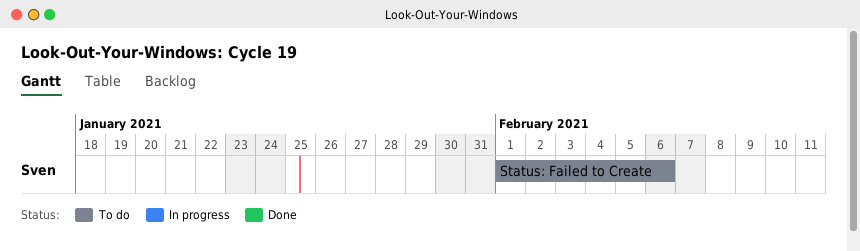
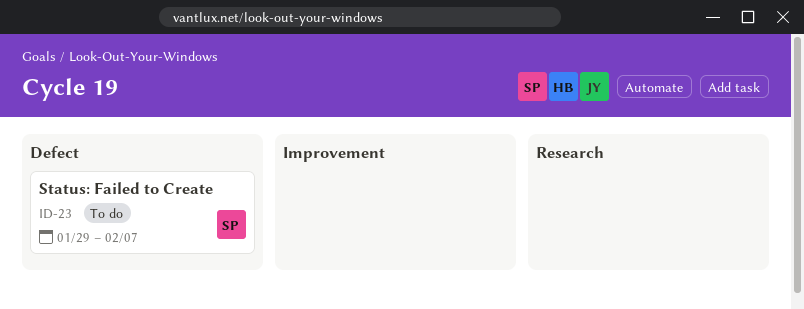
Status: Failed to Create, start: Feb 1 -> Jan 29
Status: Failed to Create, due: Feb 6 -> Feb 7

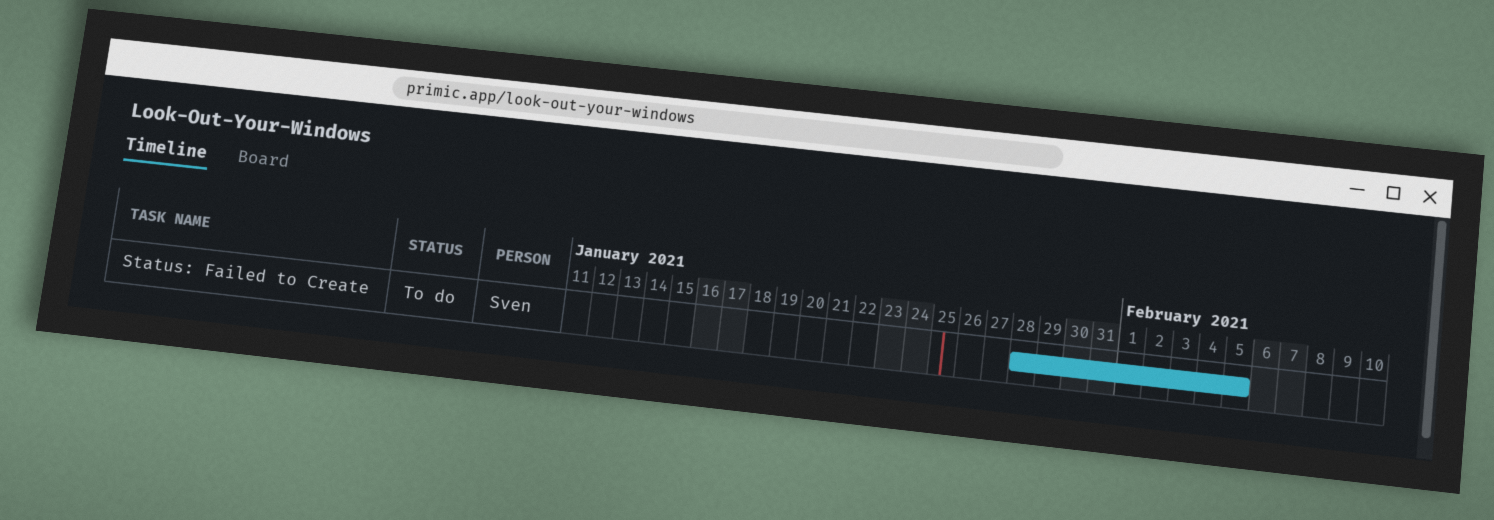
Status: Failed to Create, start: Jan 29 -> Jan 28
Status: Failed to Create, due: Feb 7 -> Feb 5

